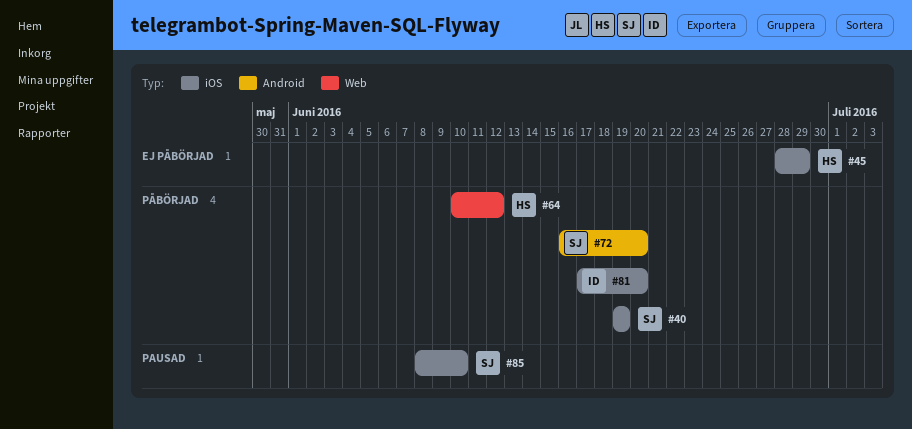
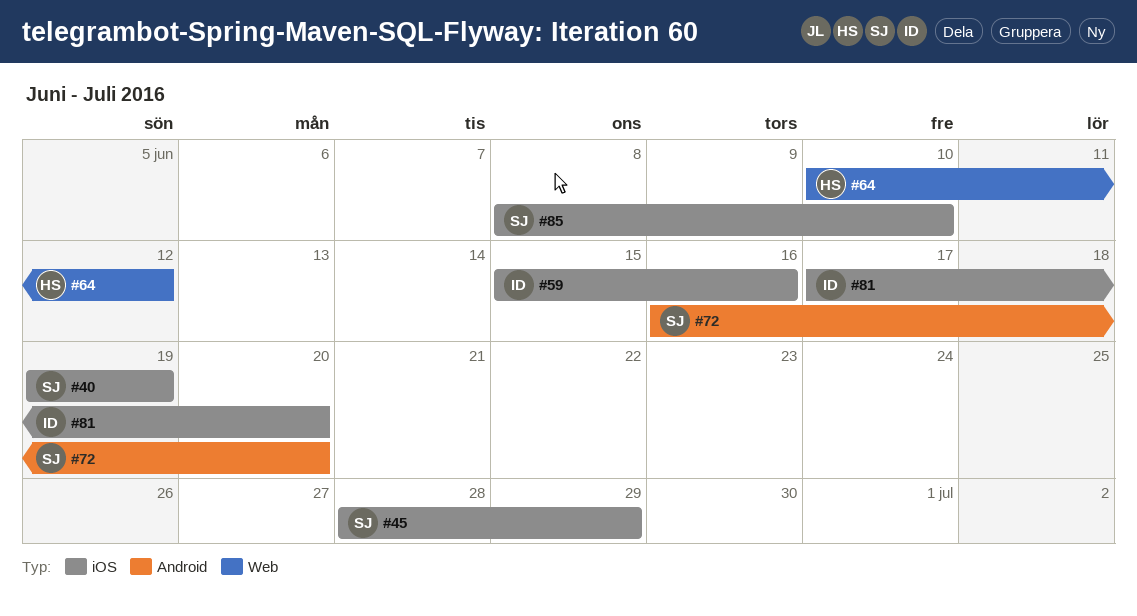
#45, owner: HS -> SJ
#59: none -> present

